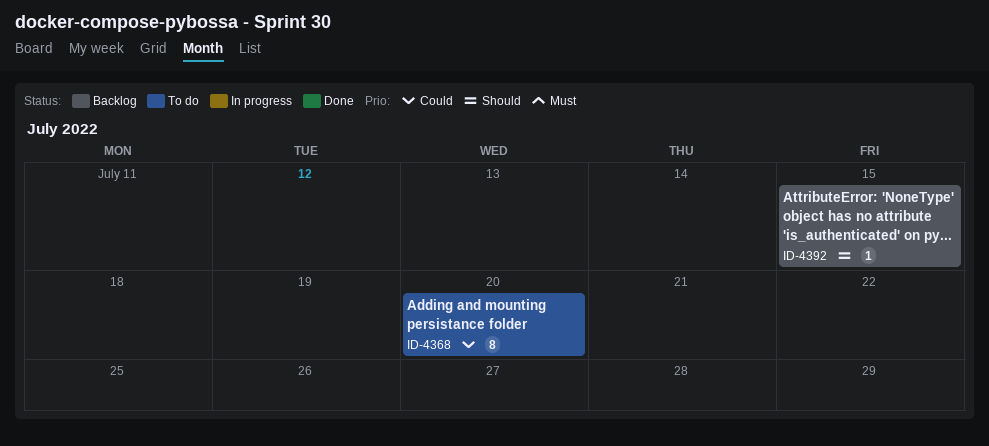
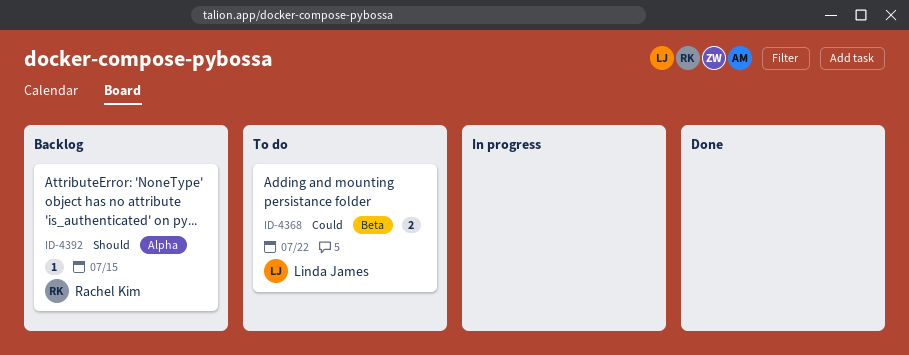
ID-4368, estimate: 8 -> 2
ID-4368, due: Jul 20 -> Jul 22

